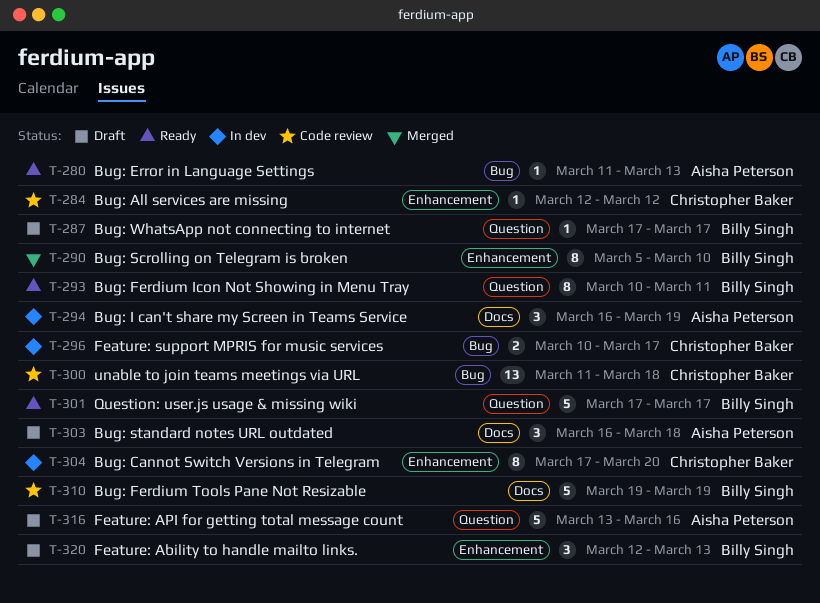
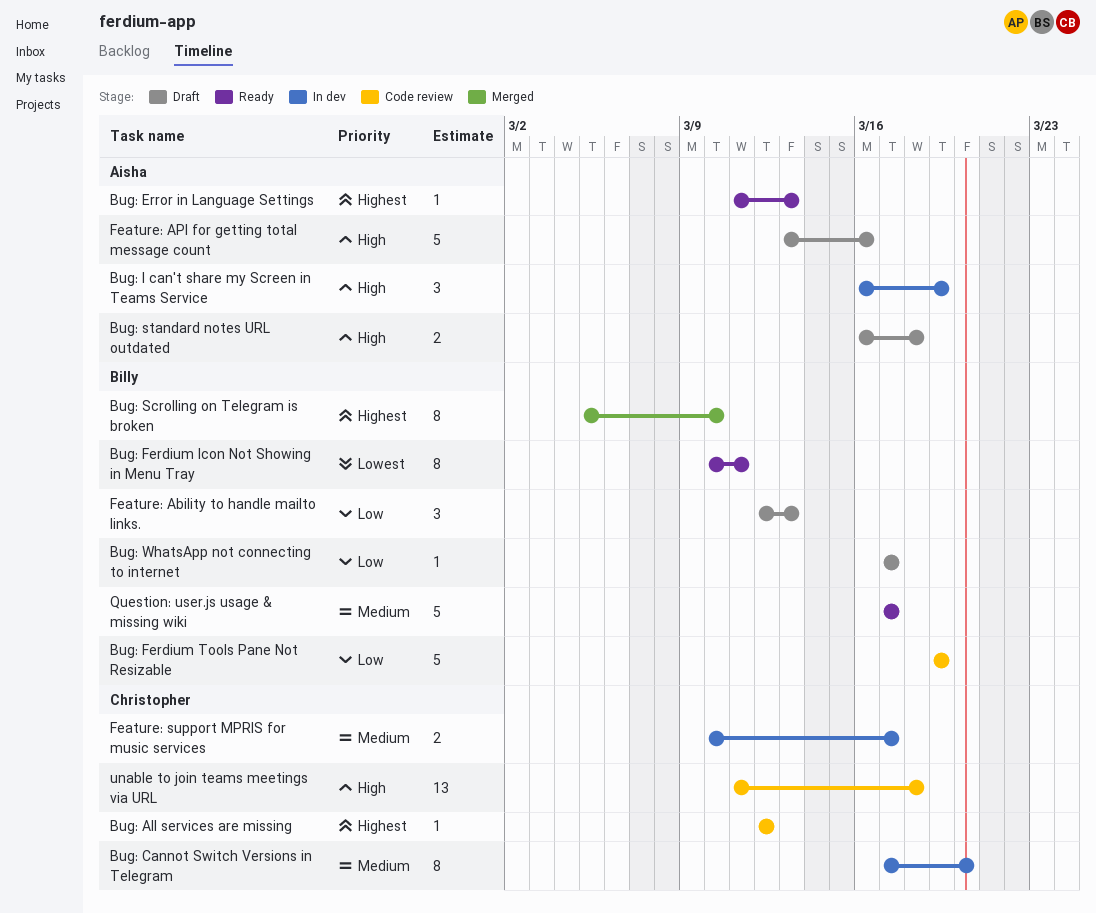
Bug: standard notes URL outdated, estimate: 3 -> 2

